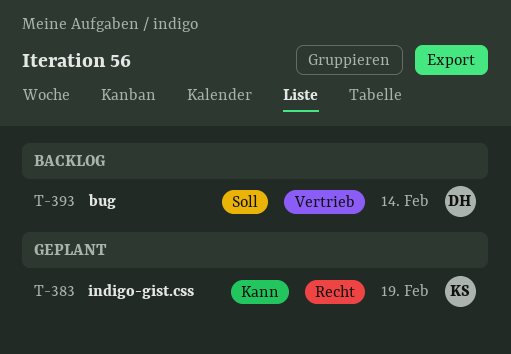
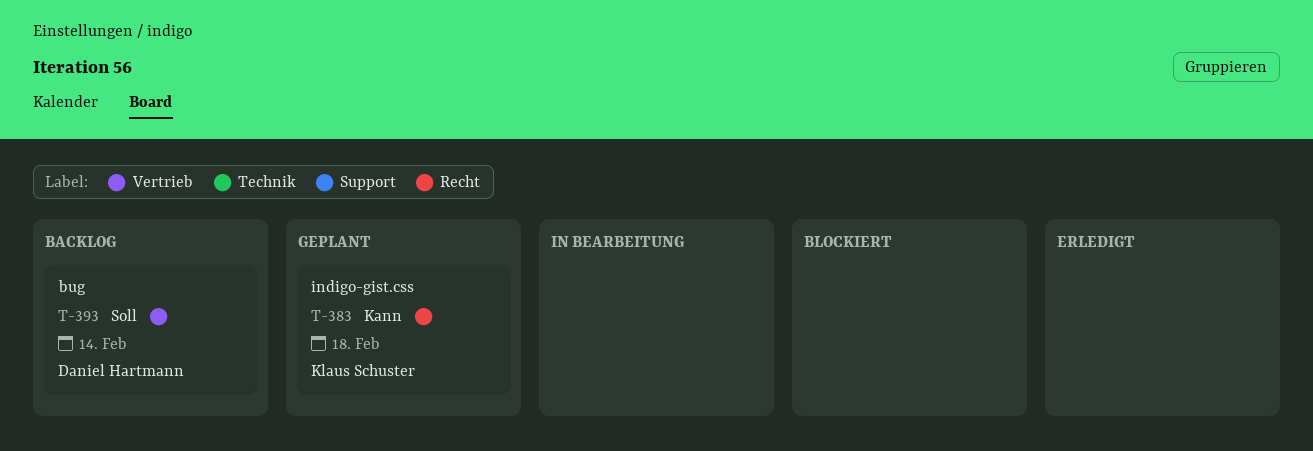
T-383, due: Feb 19 -> Feb 18

